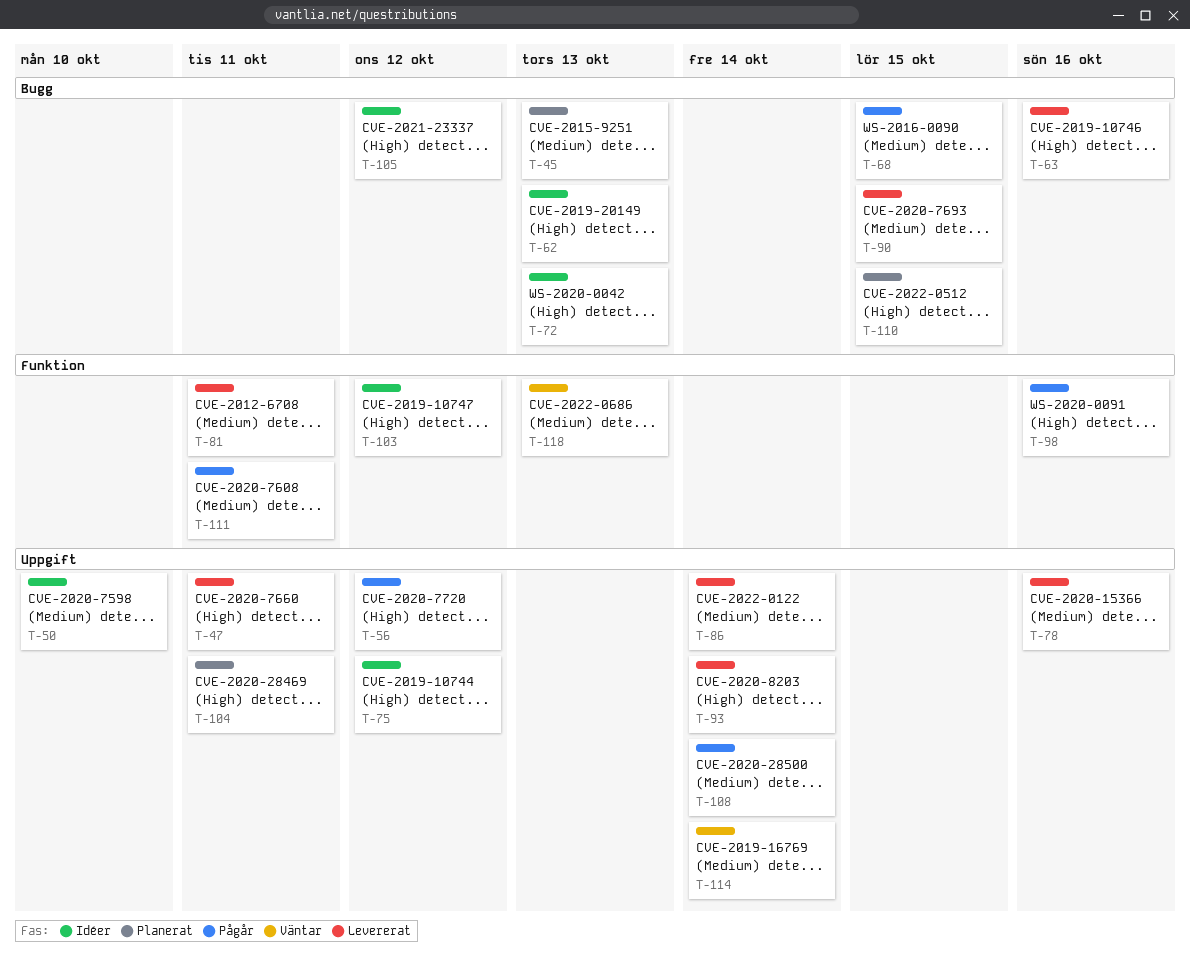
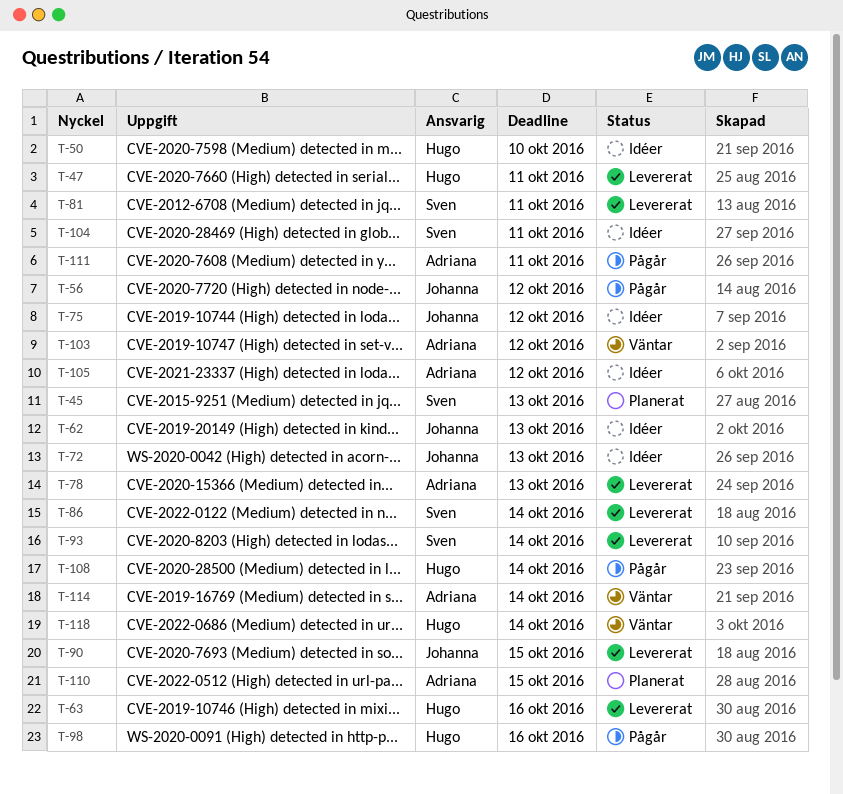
T-68: present -> none
T-78, due: Oct 16 -> Oct 13
T-103, status: Idéer -> Väntar
T-104, status: Planerat -> Idéer
T-118, due: Oct 13 -> Oct 14

